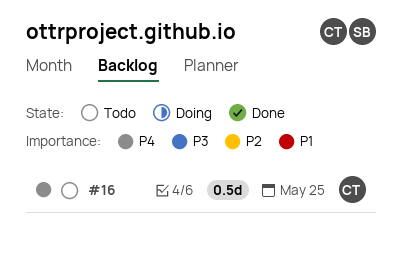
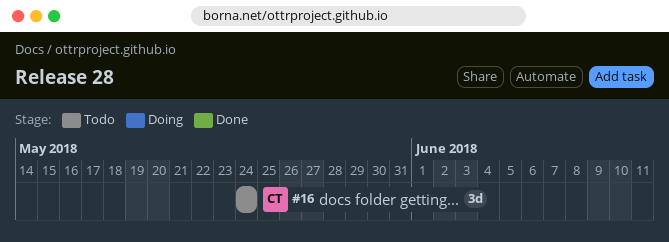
#16, estimate: 0.5d -> 3d
#16, due: May 25 -> May 24

